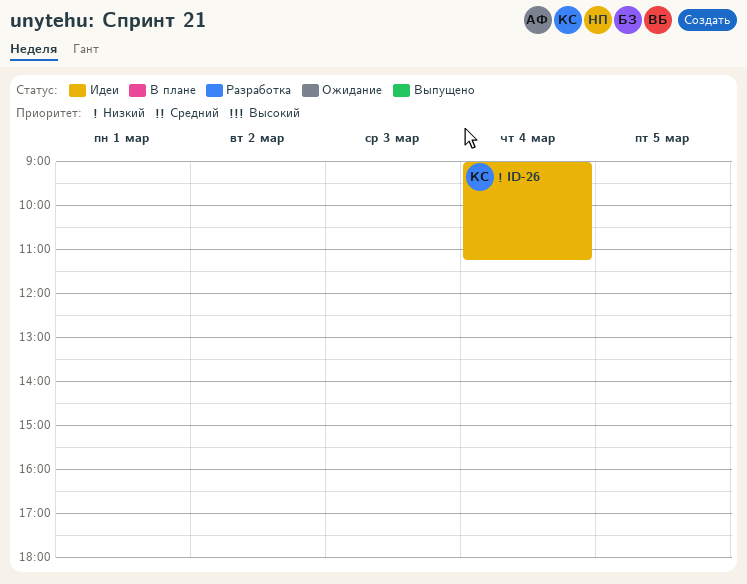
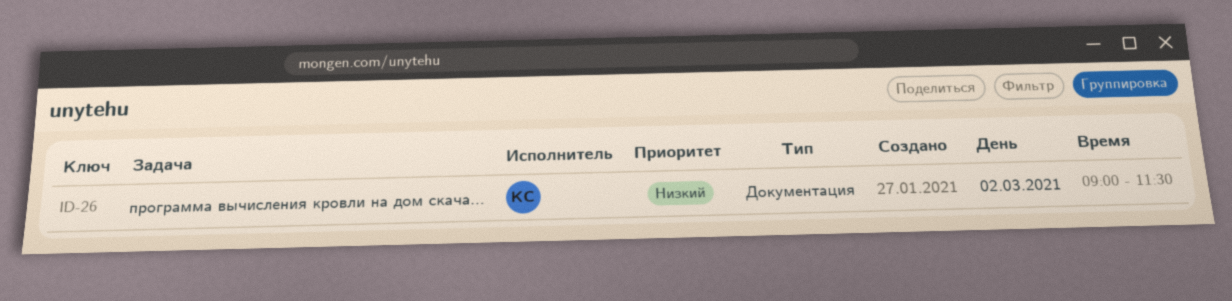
ID-26, day: Mar 4 -> Mar 2
ID-26, ends: 11:15 -> 11:30

